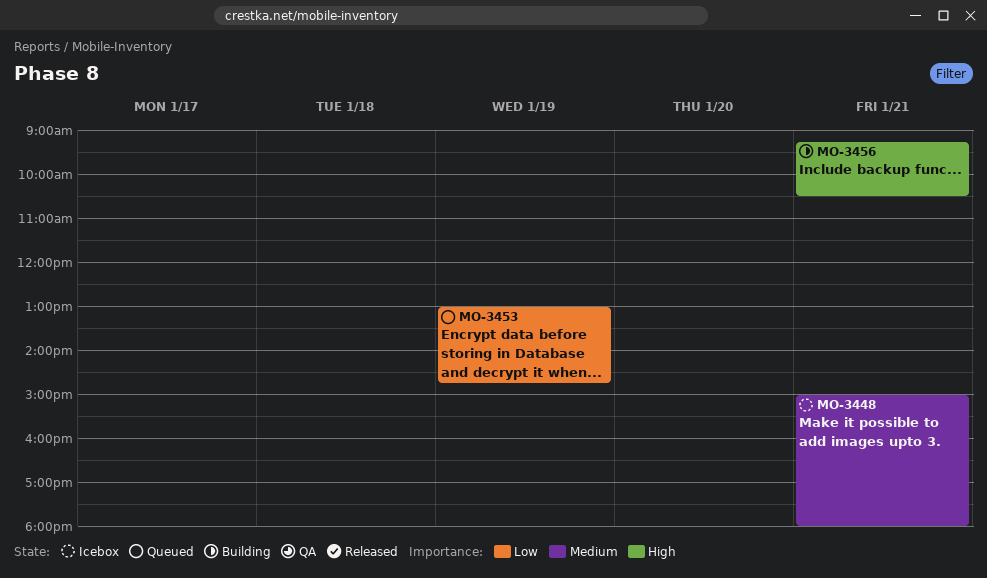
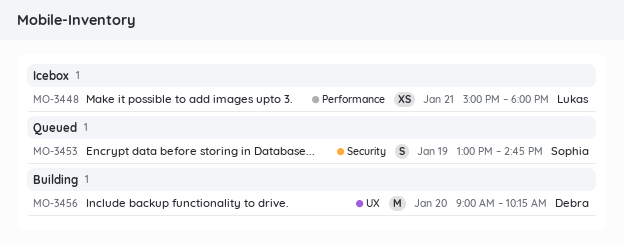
MO-3456, day: Jan 21 -> Jan 20
MO-3456, begins: 09:15 -> 09:00
MO-3456, ends: 10:30 -> 10:15

